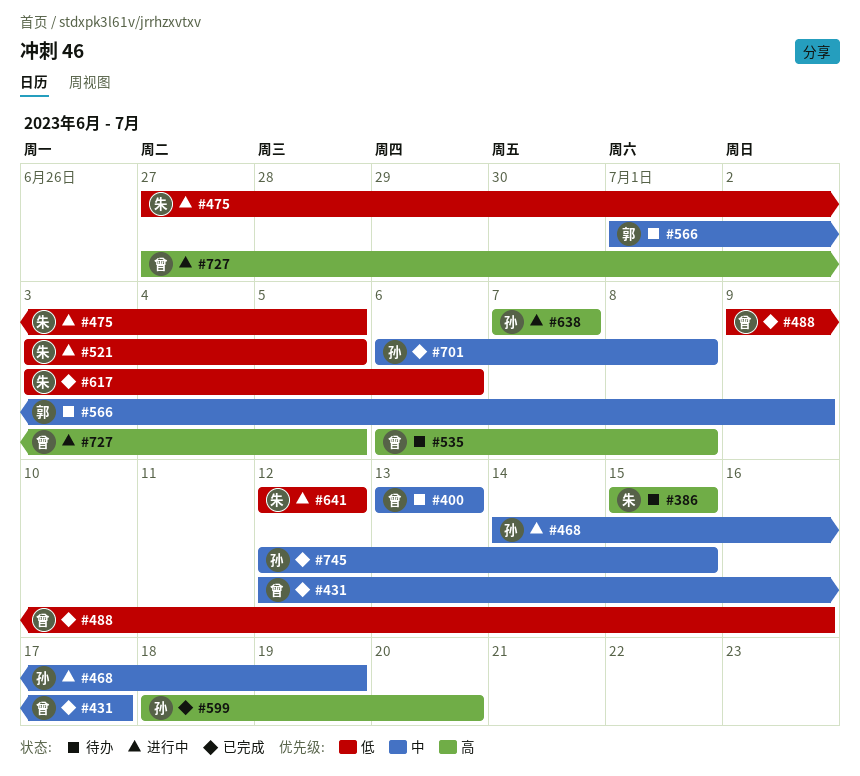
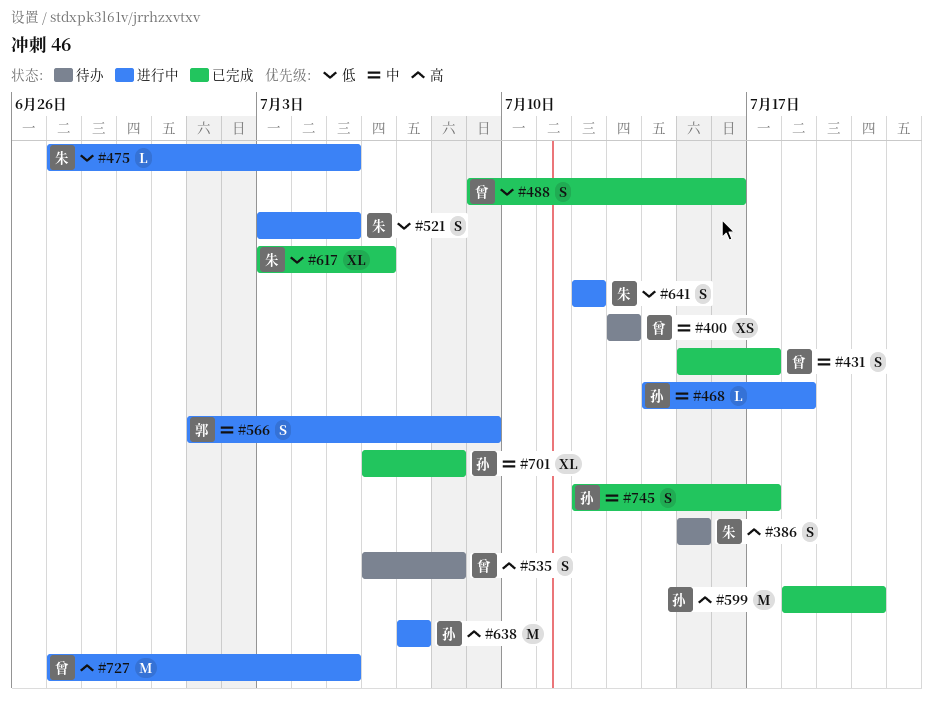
#431, start: Jul 12 -> Jul 15
#468, due: Jul 19 -> Jul 18
#566, status: 待办 -> 进行中
#745, due: Jul 15 -> Jul 17

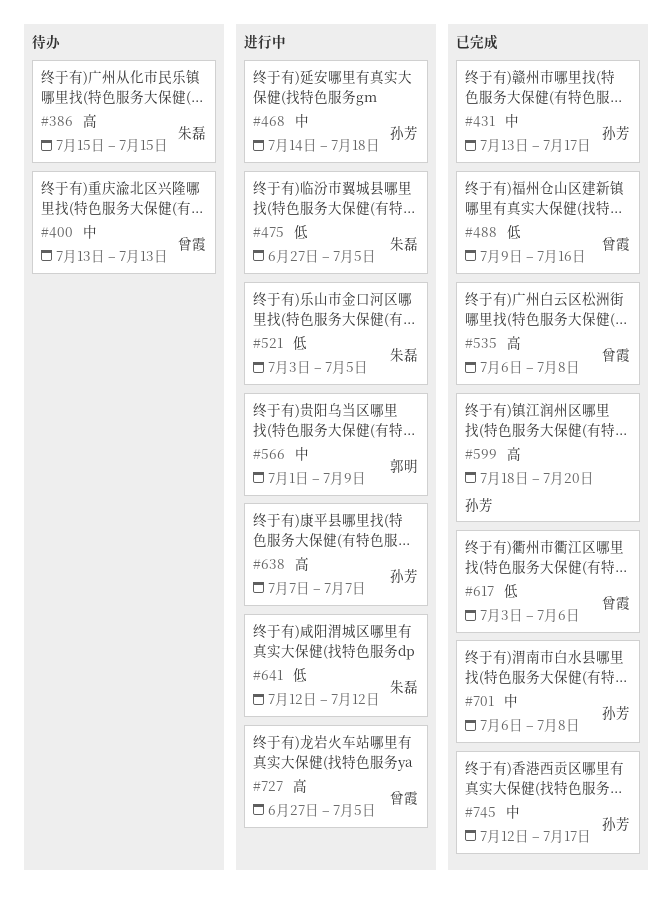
#431, owner: 曾霞 -> 孙芳
#431, start: Jul 15 -> Jul 13
#535, status: 待办 -> 已完成
#617, owner: 朱磊 -> 曾霞

